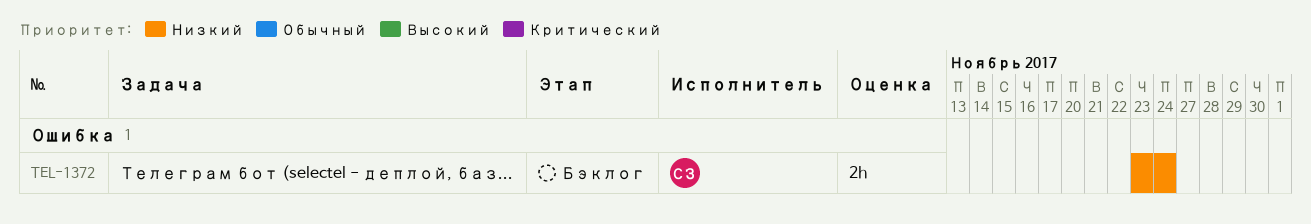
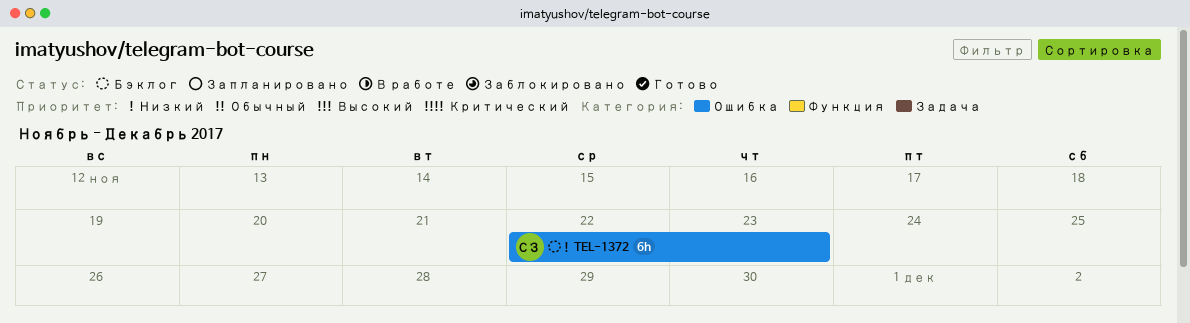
TEL-1372, estimate: 2h -> 6h
TEL-1372, start: Nov 23 -> Nov 22
TEL-1372, due: Nov 24 -> Nov 23

